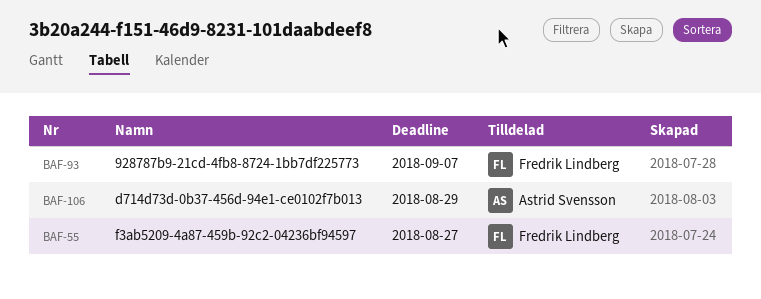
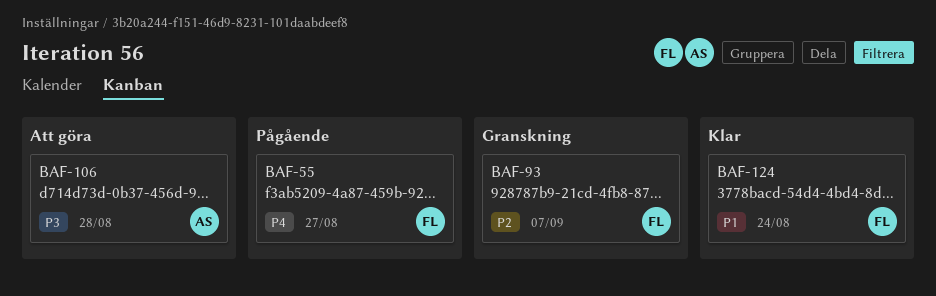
BAF-106, due: Aug 29 -> Aug 28
BAF-124: none -> present

